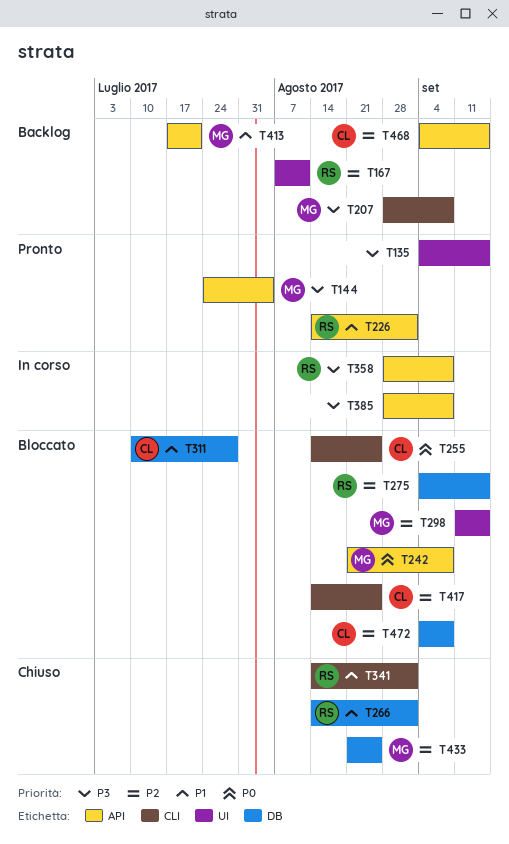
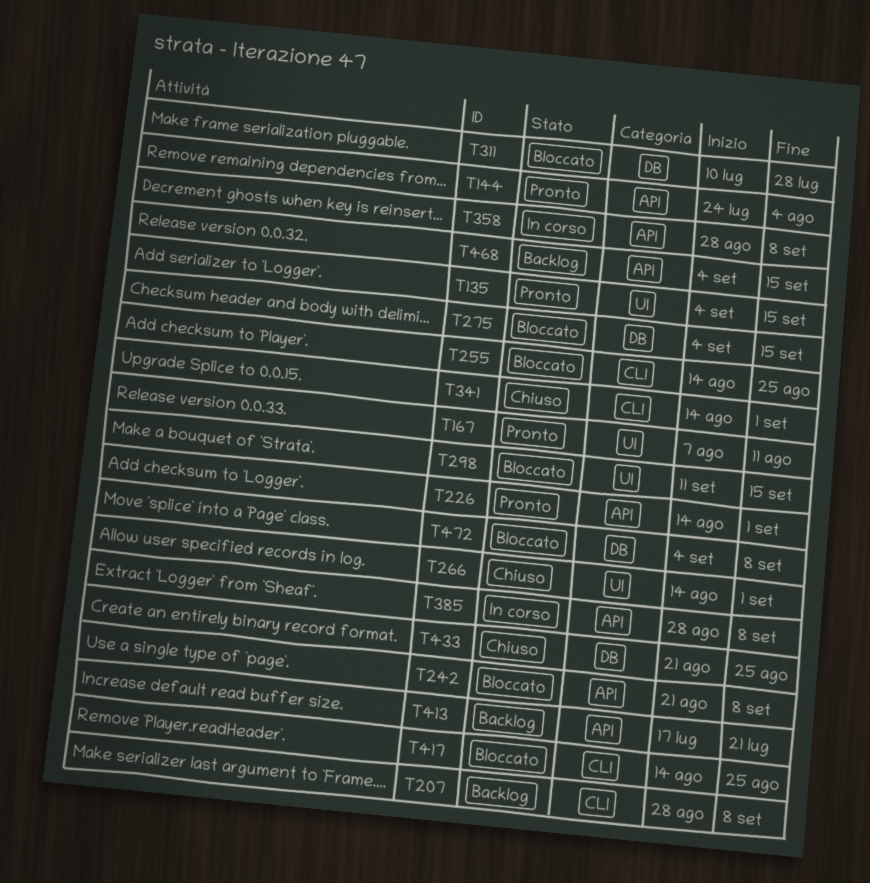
T167, status: Backlog -> Pronto
T266, label: DB -> UI

